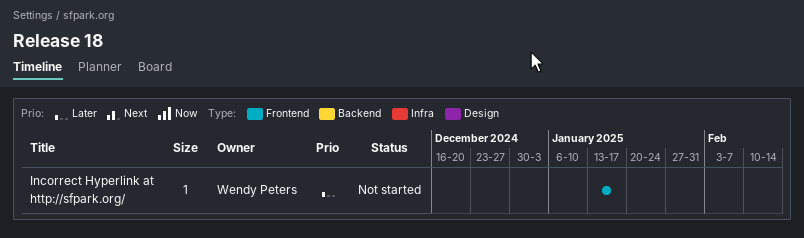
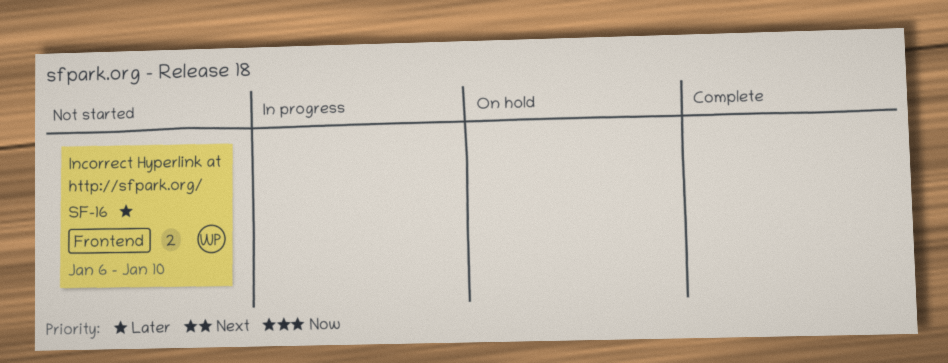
Incorrect Hyperlink at http://sfpark.org/, estimate: 1 -> 2
Incorrect Hyperlink at http://sfpark.org/, start: Jan 13 -> Jan 6
Incorrect Hyperlink at http://sfpark.org/, due: Jan 17 -> Jan 10

